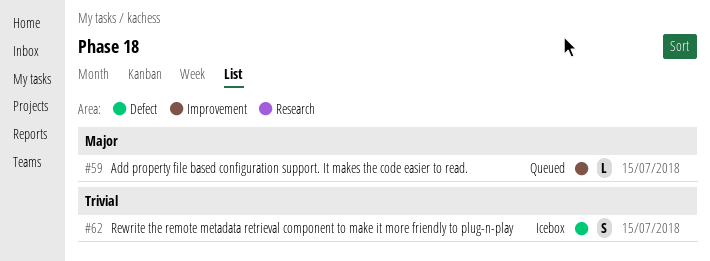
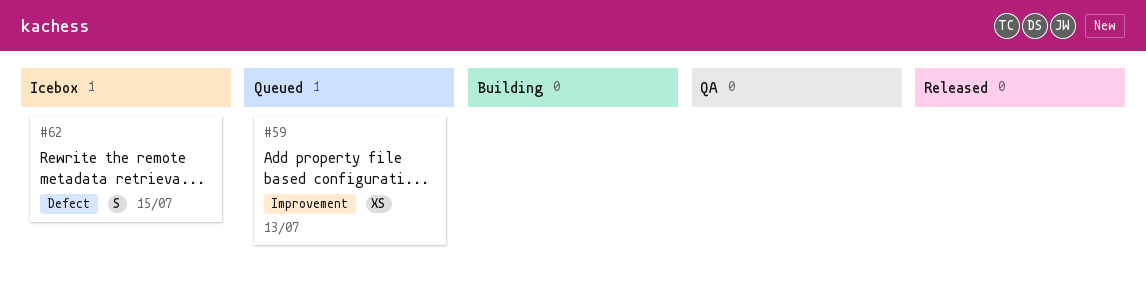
#59, estimate: L -> XS
#59, due: Jul 15 -> Jul 13

